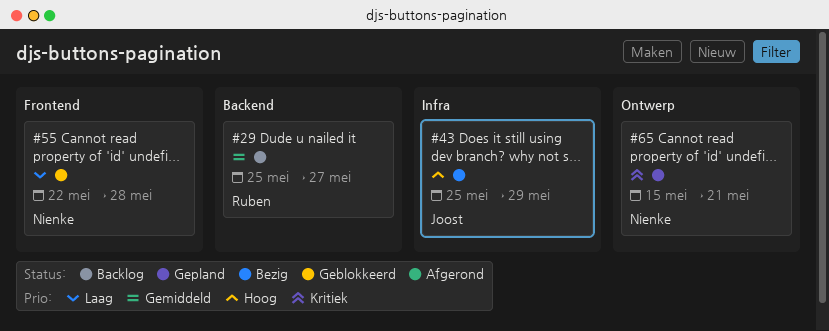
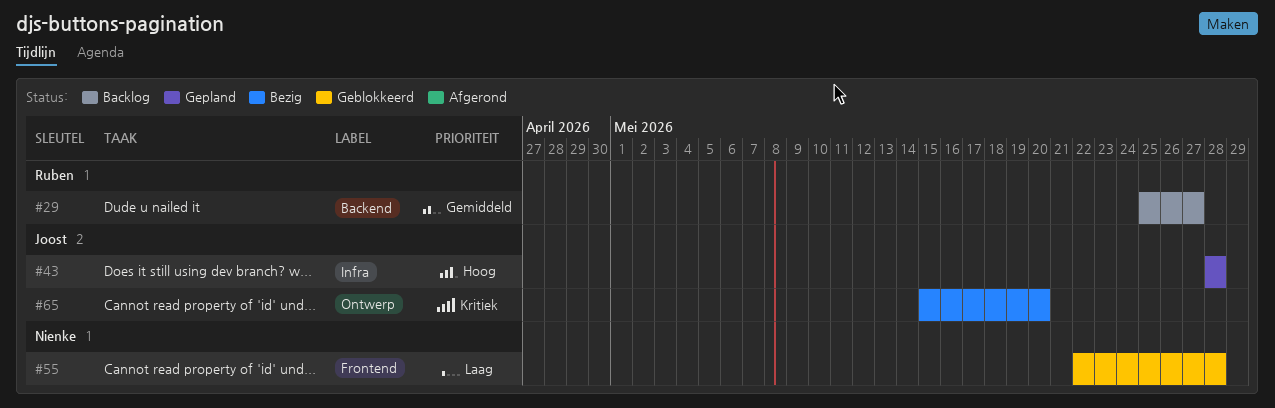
#43, status: Bezig -> Gepland
#43, start: May 25 -> May 28
#43, due: May 29 -> May 28
#65, status: Gepland -> Bezig
#65, owner: Nienke -> Joost
#65, due: May 21 -> May 20

